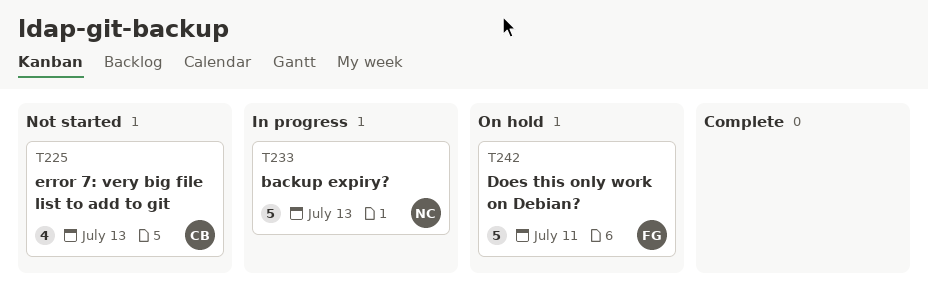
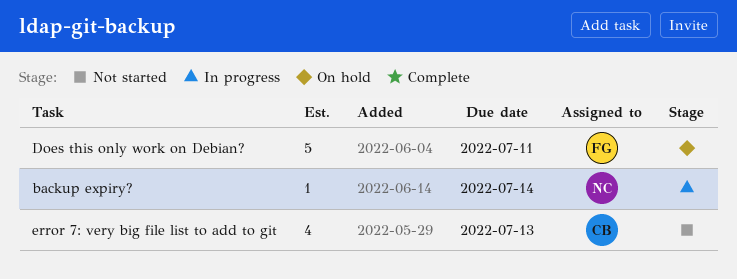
backup expiry?, estimate: 5 -> 1
backup expiry?, due: Jul 13 -> Jul 14

